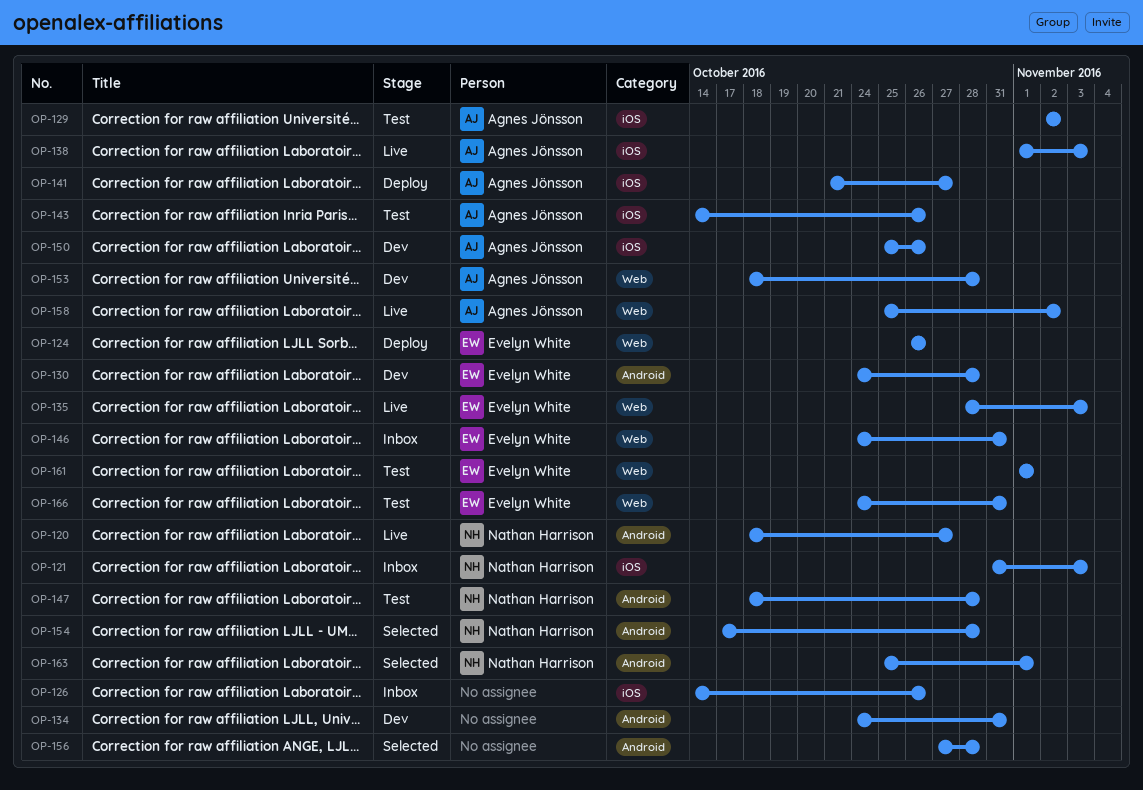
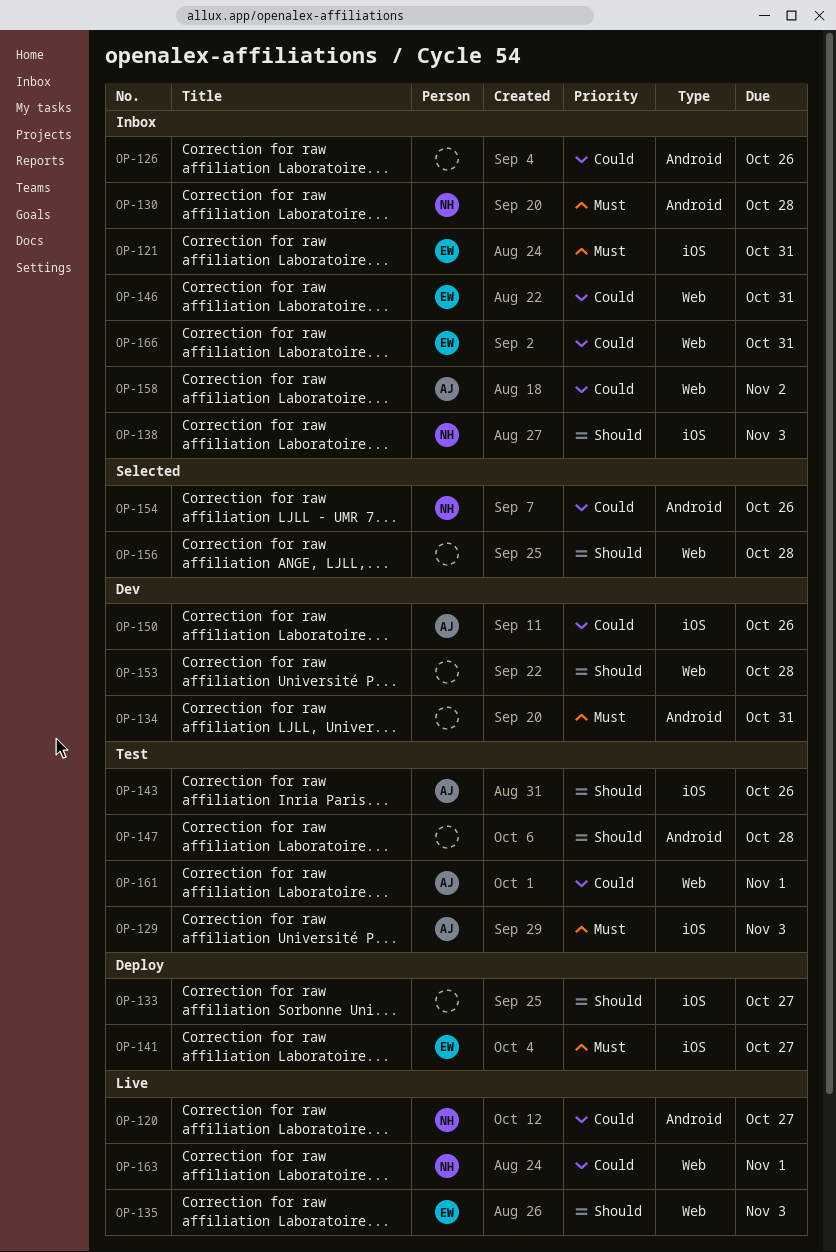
OP-121, owner: Nathan Harrison -> Evelyn White
OP-121, due: Nov 3 -> Oct 31
OP-124: present -> none
OP-126, label: iOS -> Android
OP-129, due: Nov 2 -> Nov 3
OP-130, status: Dev -> Inbox
OP-130, owner: Evelyn White -> Nathan Harrison
OP-133: none -> present
OP-138, status: Live -> Inbox
OP-138, owner: Agnes Jönsson -> Nathan Harrison
OP-141, owner: Agnes Jönsson -> Evelyn White
OP-147, owner: Nathan Harrison -> none
OP-153, owner: Agnes Jönsson -> none
OP-154, due: Oct 28 -> Oct 26
OP-156, label: Android -> Web
OP-158, status: Live -> Inbox
OP-161, owner: Evelyn White -> Agnes Jönsson
OP-163, status: Selected -> Live
OP-163, label: Android -> Web
OP-166, status: Test -> Inbox

